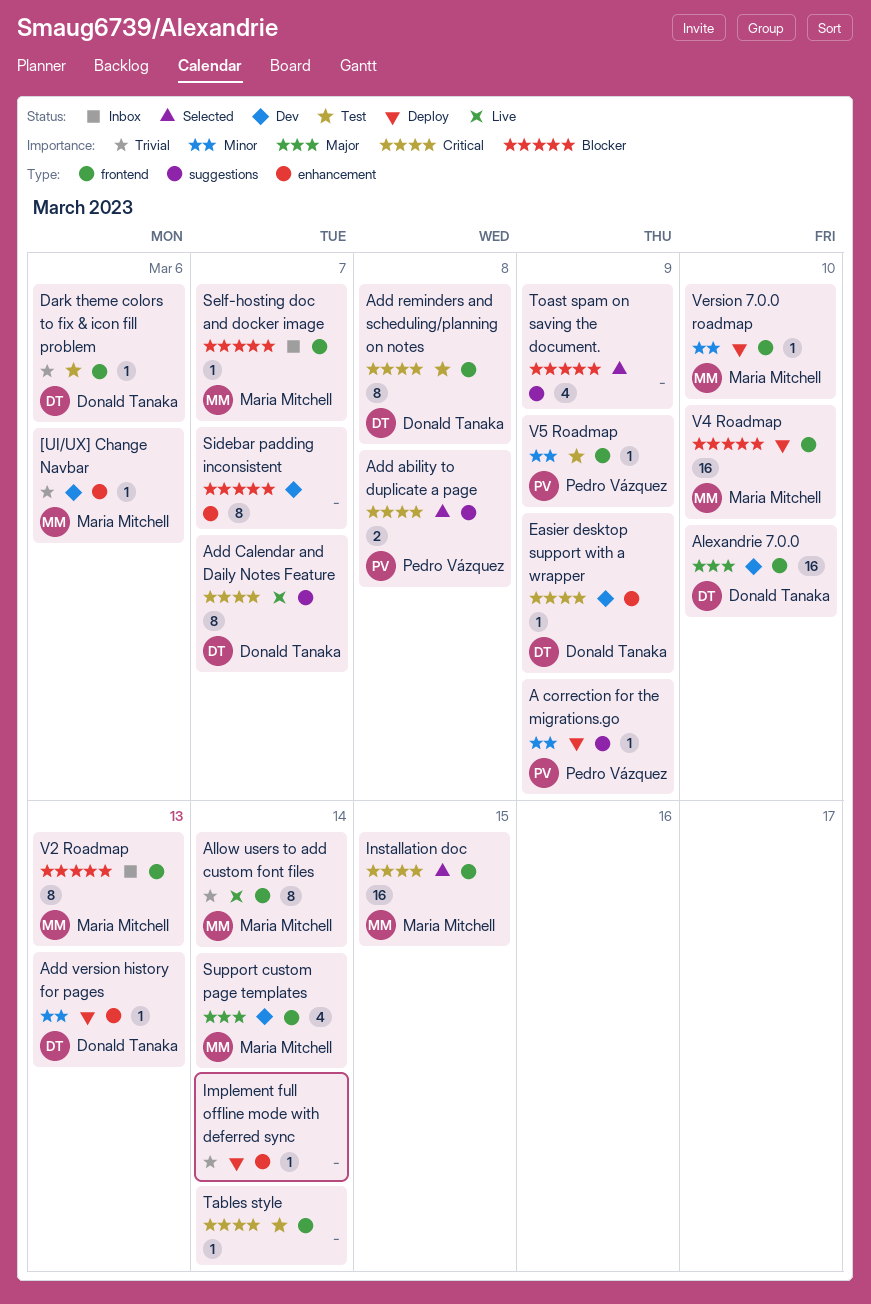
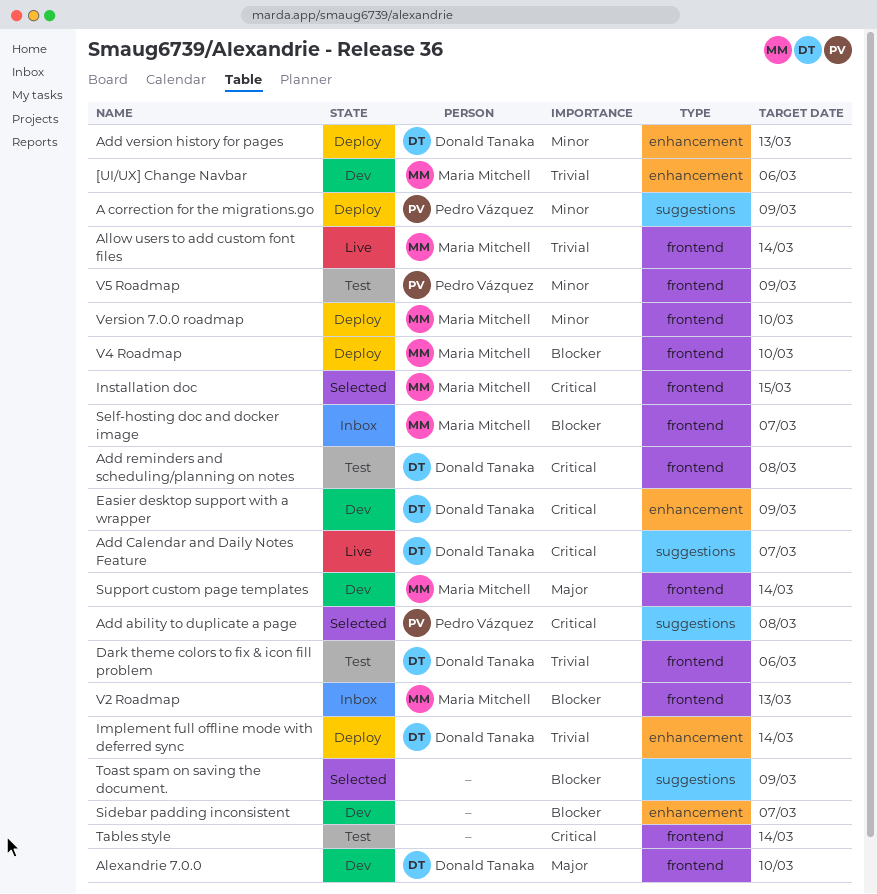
Implement full offline mode with deferred sync, owner: none -> Donald Tanaka

